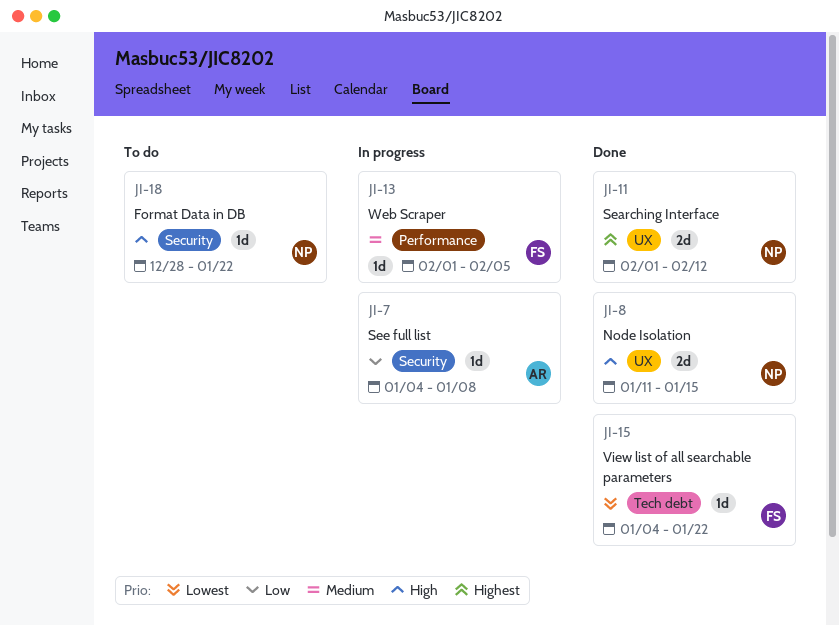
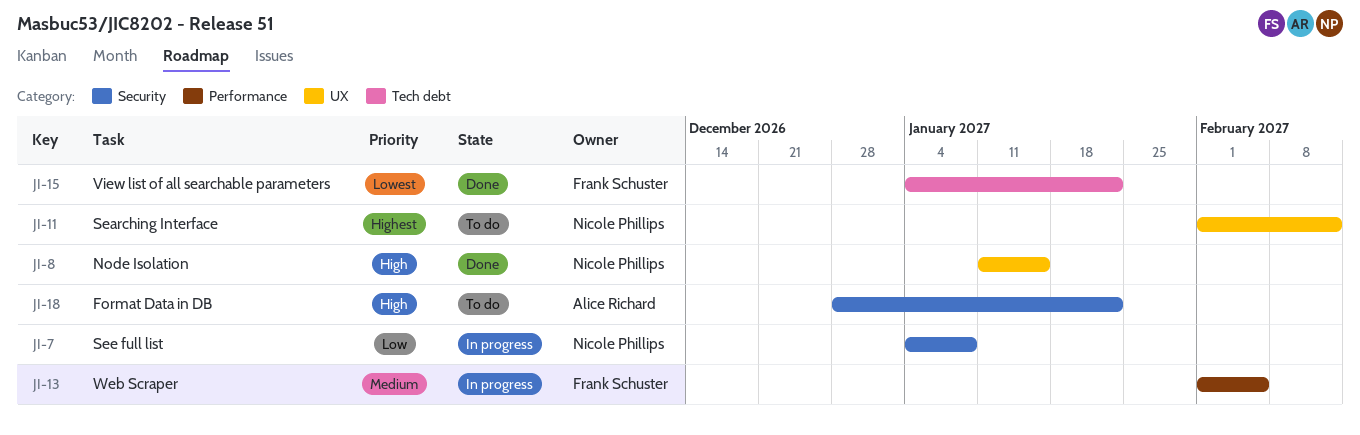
JI-7, owner: Alice Richard -> Nicole Phillips
JI-11, status: Done -> To do
JI-18, owner: Nicole Phillips -> Alice Richard

